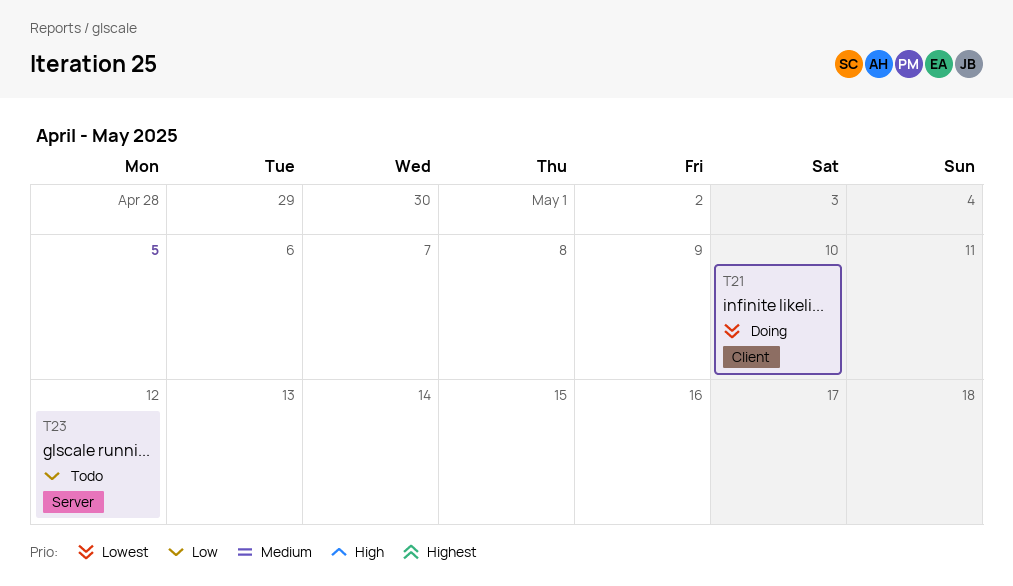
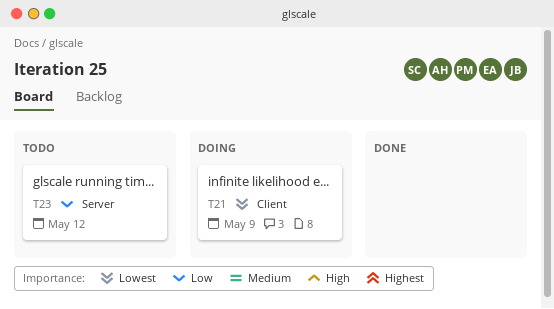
T21, due: May 10 -> May 9

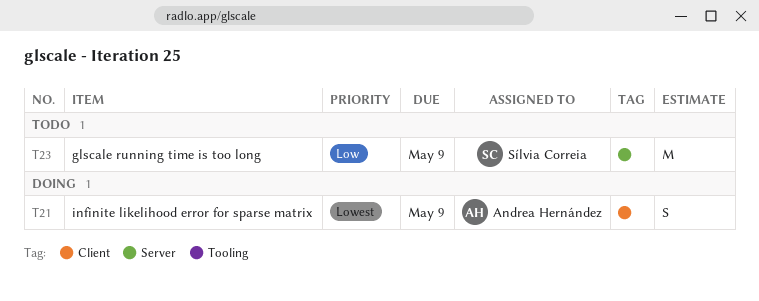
T23, due: May 12 -> May 9

